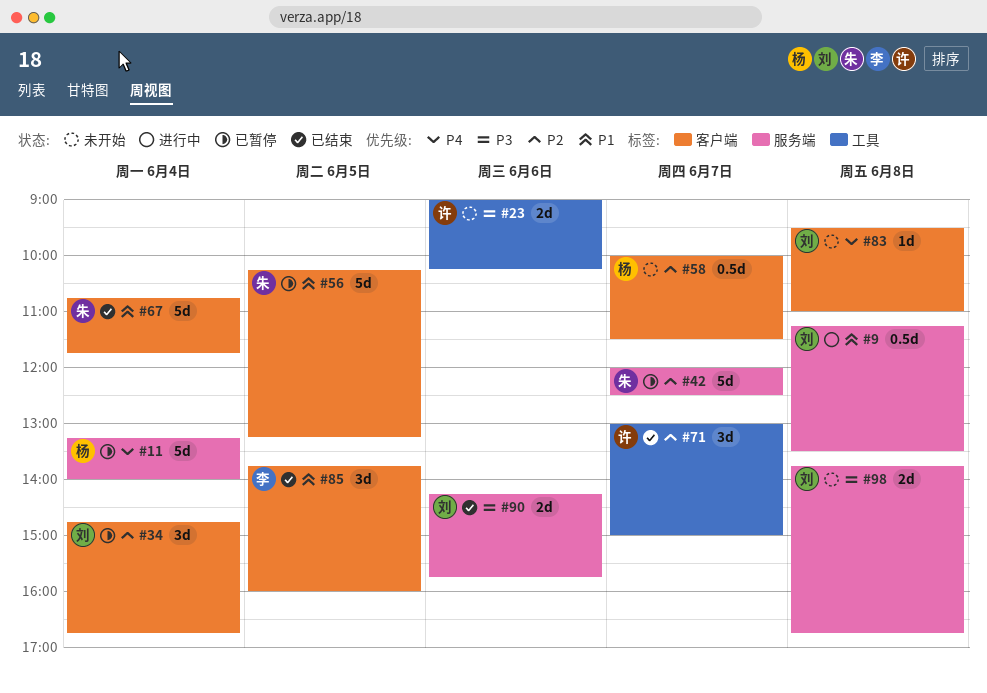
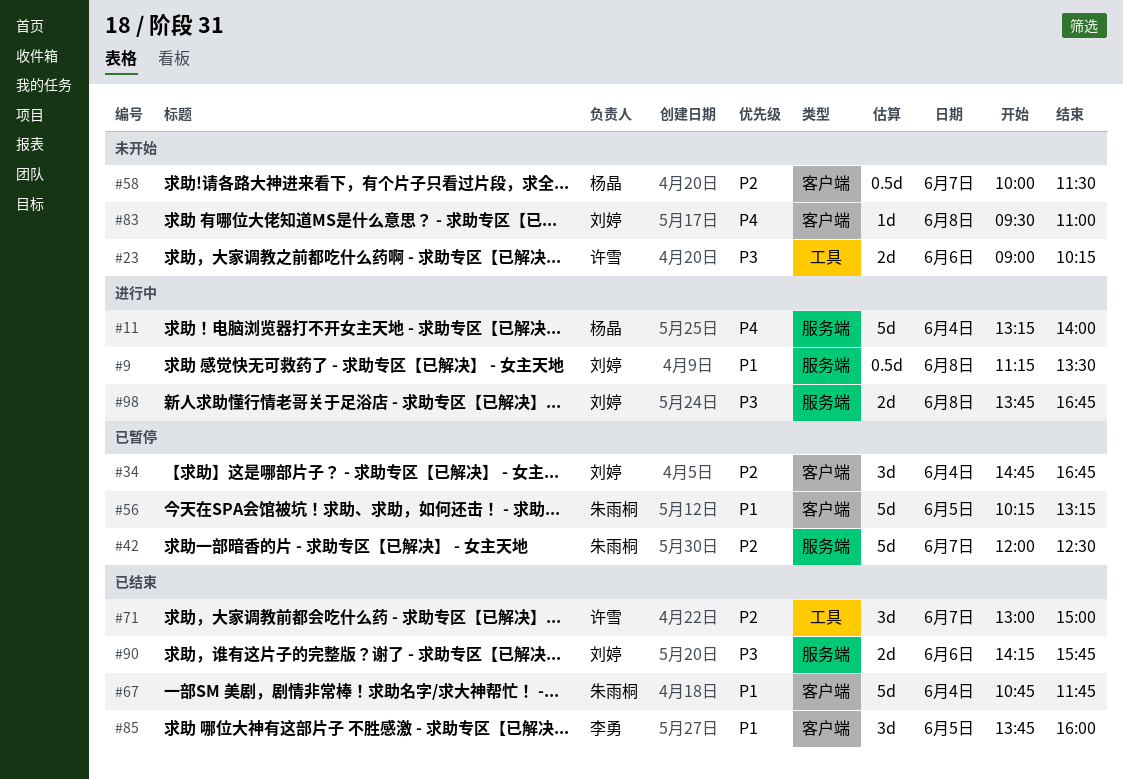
#11, status: 已暂停 -> 进行中
#98, status: 未开始 -> 进行中

